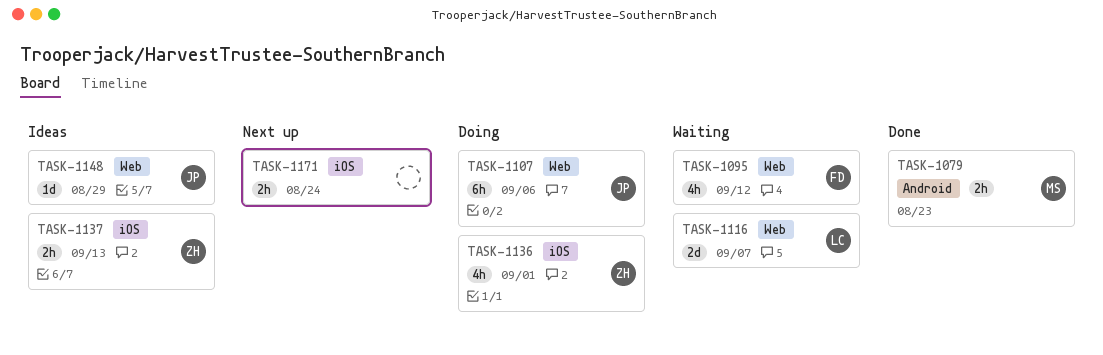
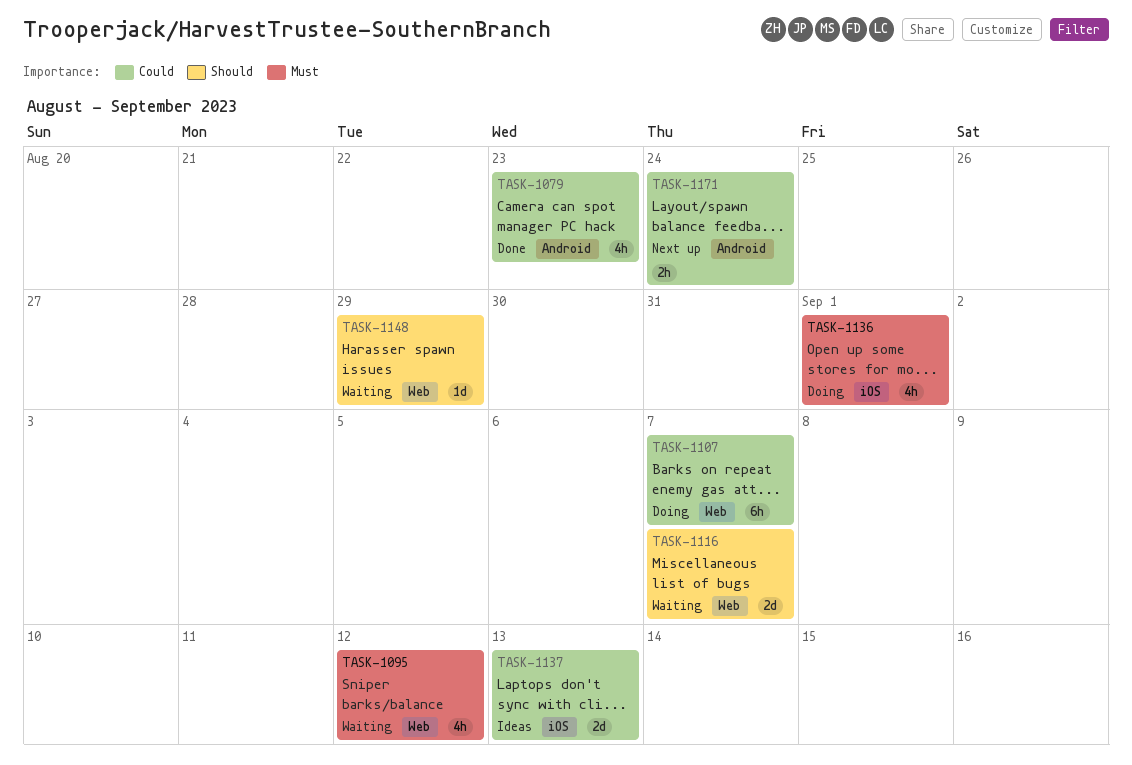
TASK-1079, estimate: 2h -> 4h
TASK-1107, due: Sep 6 -> Sep 7
TASK-1137, estimate: 2h -> 2d
TASK-1148, status: Ideas -> Waiting
TASK-1171, label: iOS -> Android

